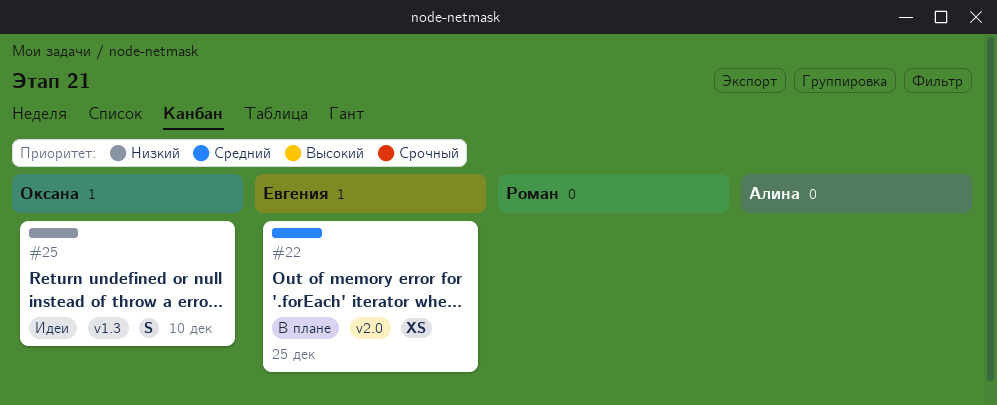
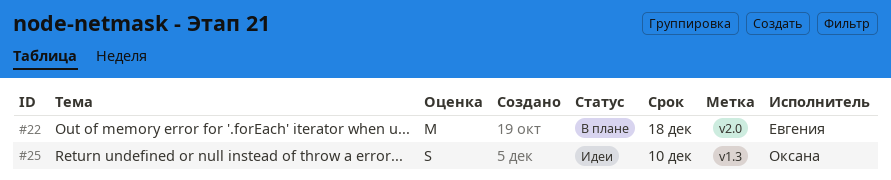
#22, estimate: XS -> M
#22, due: Dec 25 -> Dec 18

